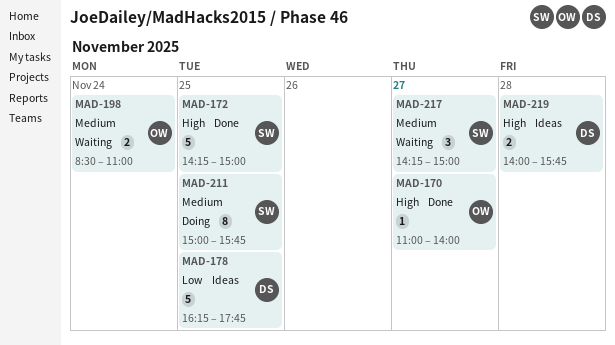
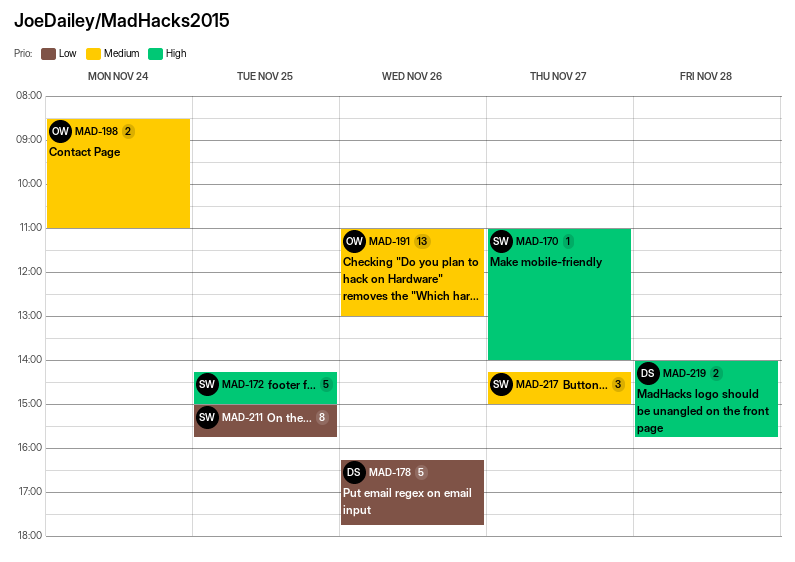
MAD-170, owner: OW -> SW
MAD-178, day: Nov 25 -> Nov 26
MAD-191: none -> present
MAD-211, priority: Medium -> Low

